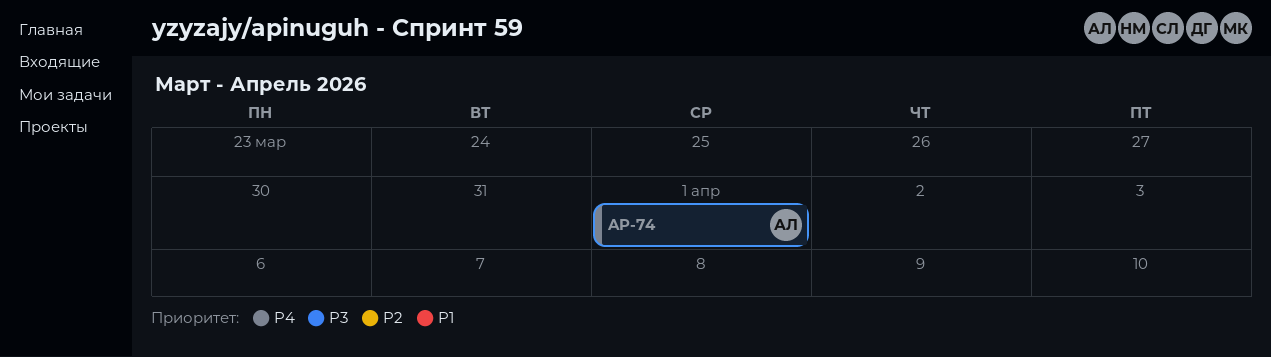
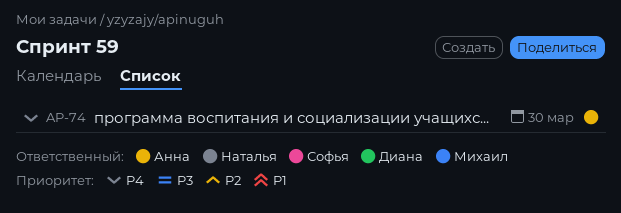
AP-74, due: Apr 1 -> Mar 30

